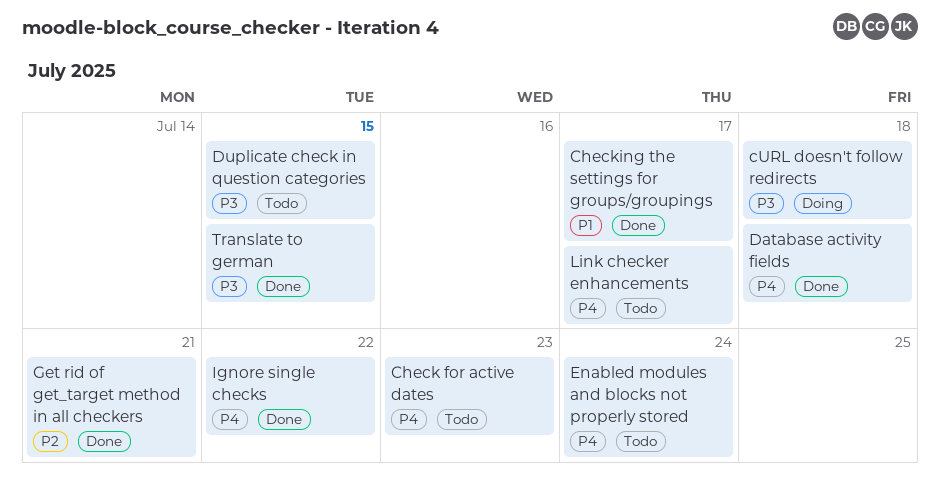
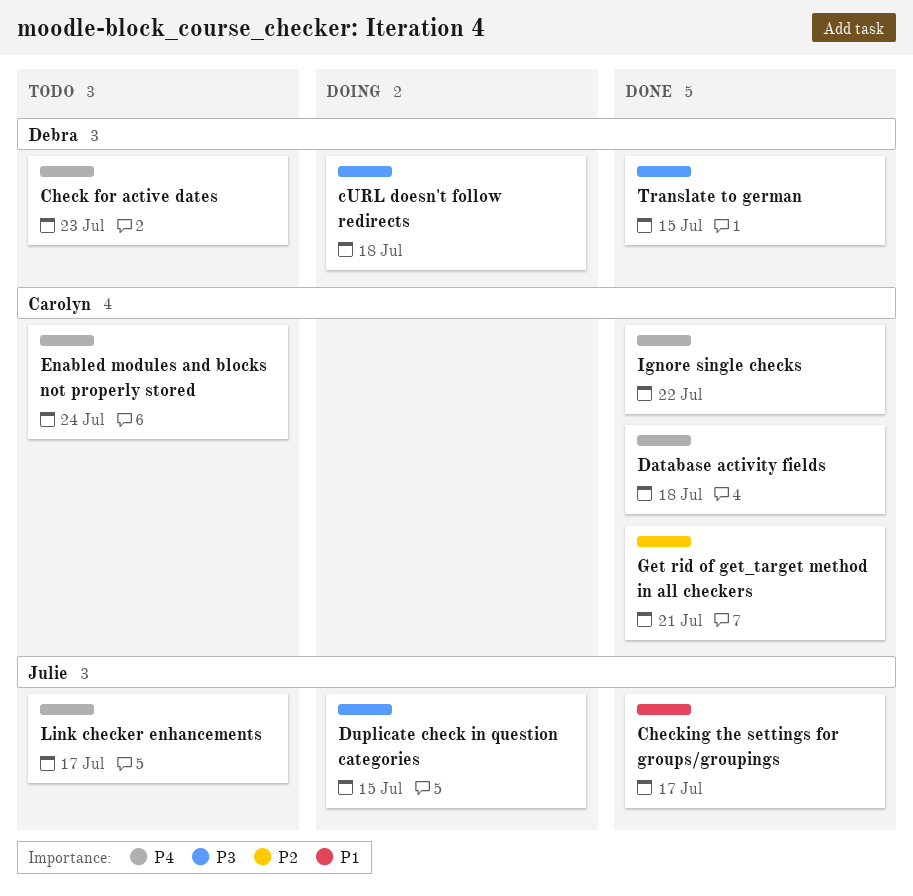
Duplicate check in question categories, status: Todo -> Doing

